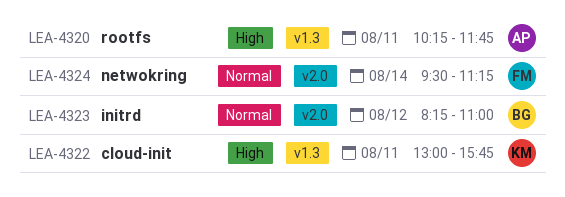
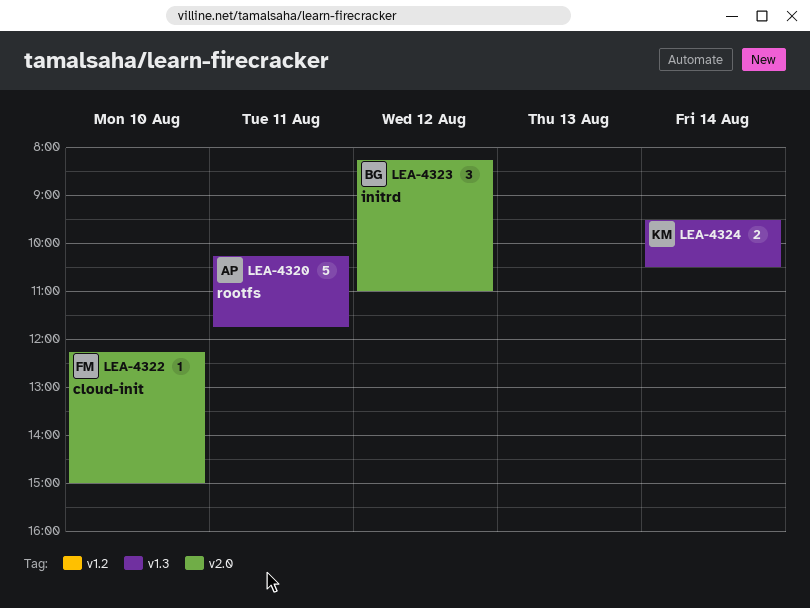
LEA-4322, owner: KM -> FM
LEA-4322, label: v1.3 -> v2.0
LEA-4322, day: Aug 11 -> Aug 10
LEA-4322, begins: 13:00 -> 12:15
LEA-4322, ends: 15:45 -> 15:00
LEA-4324, owner: FM -> KM
LEA-4324, label: v2.0 -> v1.3
LEA-4324, ends: 11:15 -> 10:30

